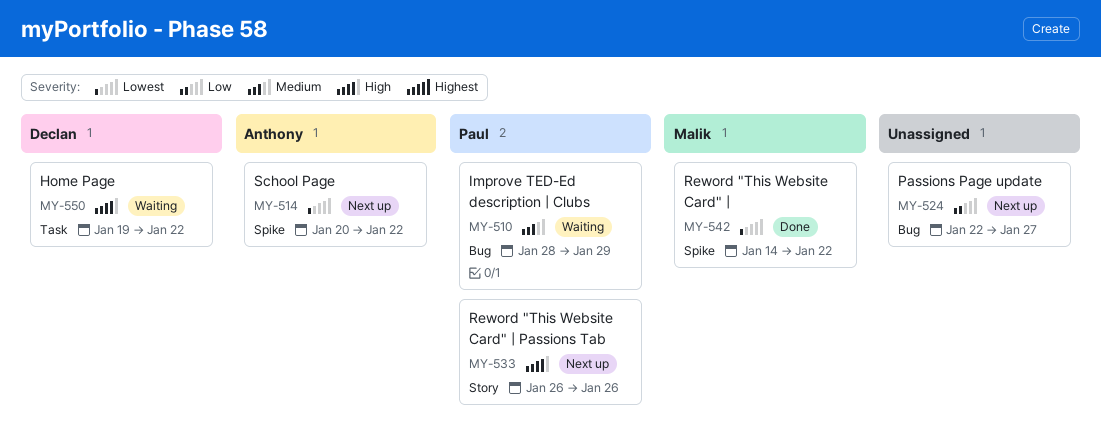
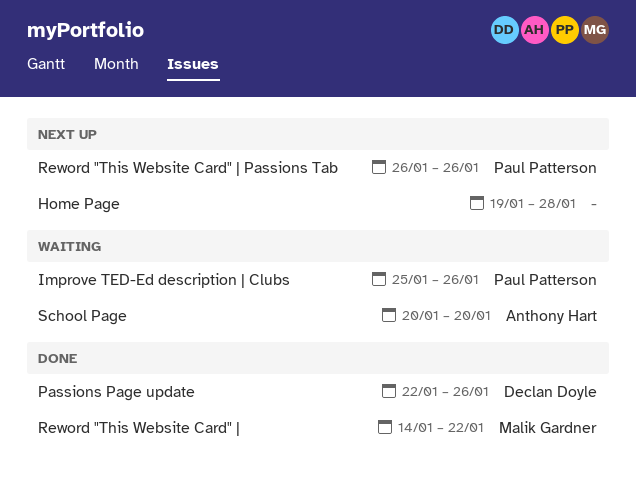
Home Page, status: Waiting -> Next up
Home Page, owner: Declan Doyle -> none
Home Page, due: Jan 22 -> Jan 28
Improve TED-Ed description | Clubs, start: Jan 28 -> Jan 25
Improve TED-Ed description | Clubs, due: Jan 29 -> Jan 26
Passions Page update, status: Next up -> Done
Passions Page update, owner: none -> Declan Doyle
Passions Page update, due: Jan 27 -> Jan 26
School Page, status: Next up -> Waiting
School Page, due: Jan 22 -> Jan 20

